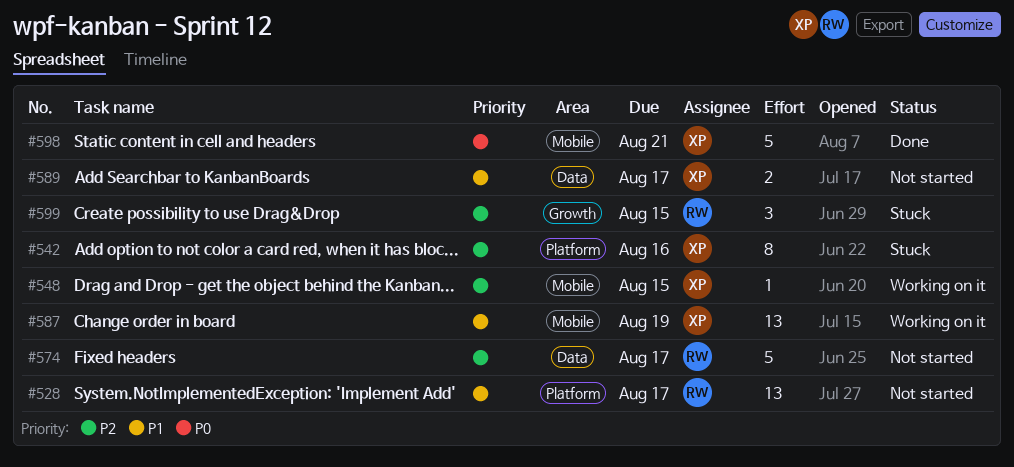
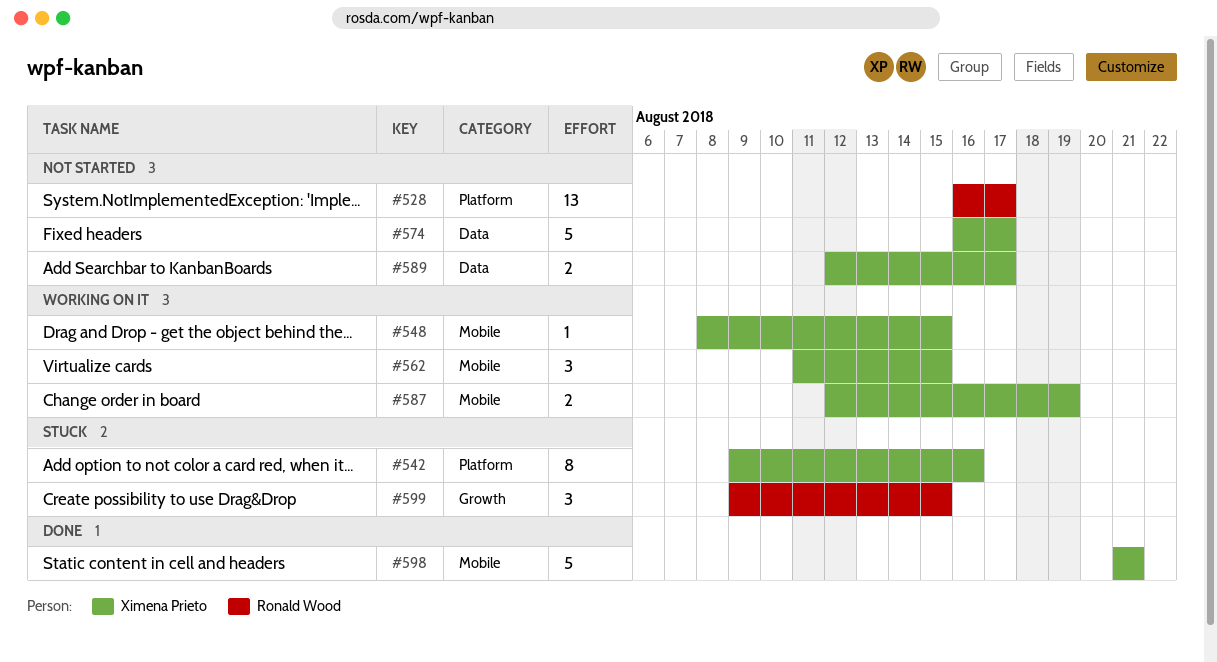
#562: none -> present
#574, owner: Ronald Wood -> Ximena Prieto
#587, estimate: 13 -> 2

